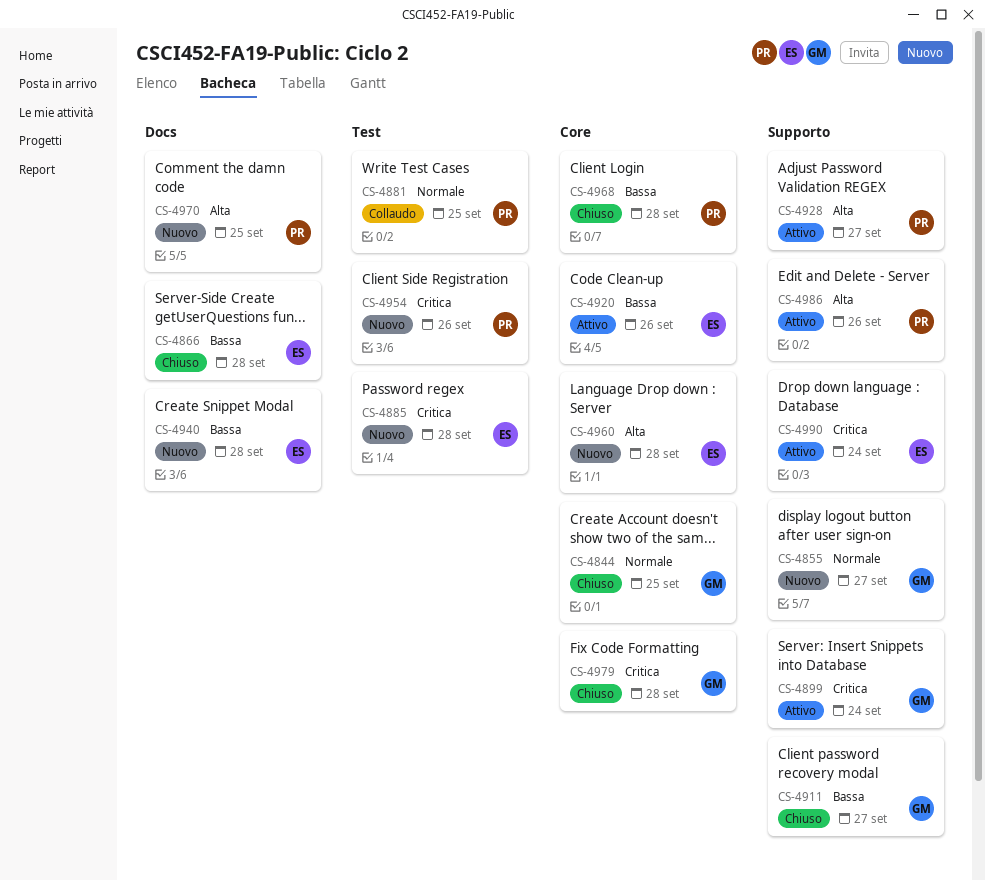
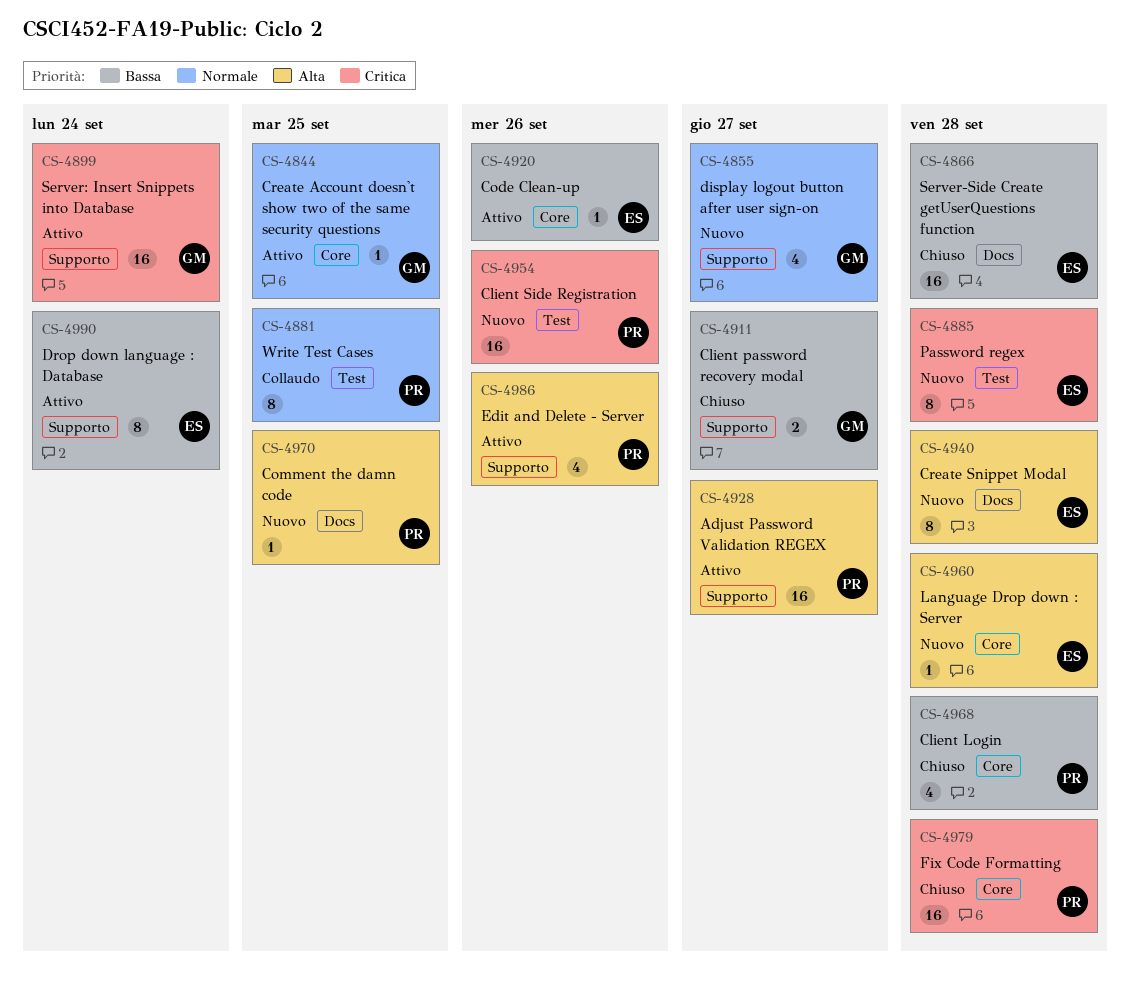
CS-4844, status: Chiuso -> Attivo
CS-4940, priority: Bassa -> Alta
CS-4979, owner: GM -> PR
CS-4990, priority: Critica -> Bassa

